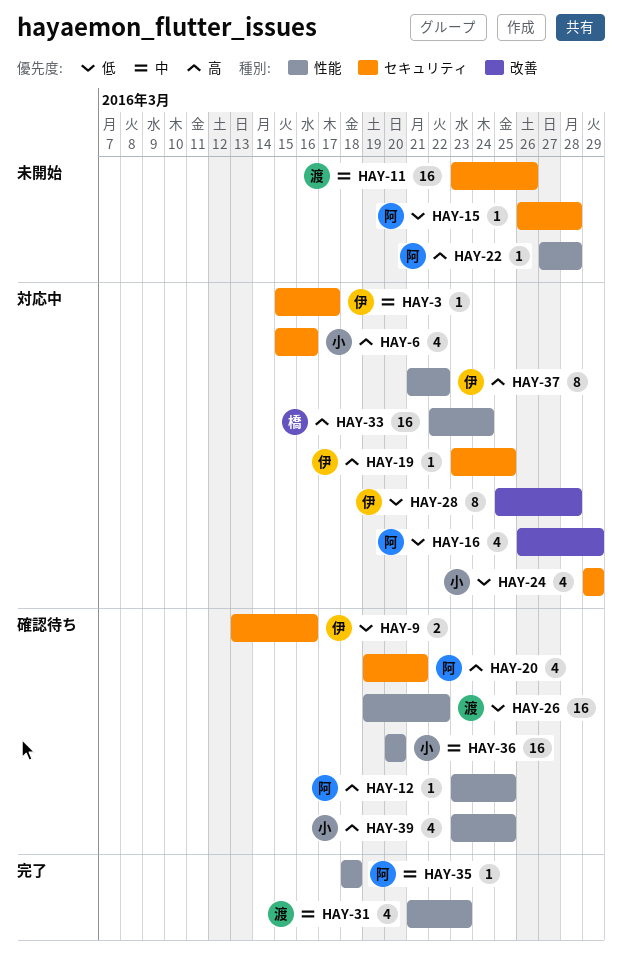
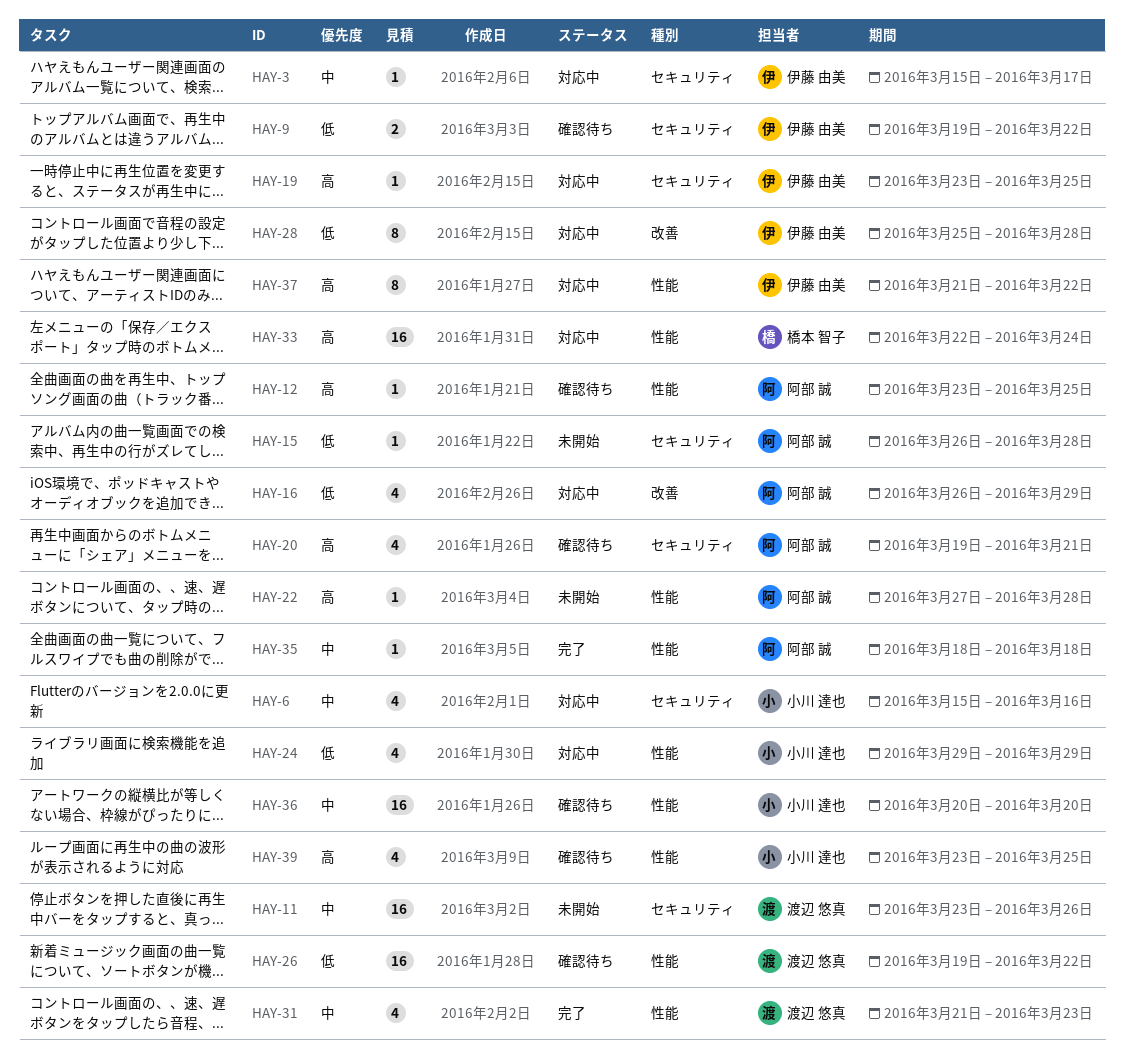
HAY-6, priority: 高 -> 中
HAY-9, start: Mar 13 -> Mar 19
HAY-9, due: Mar 16 -> Mar 22
HAY-24, label: セキュリティ -> 性能

